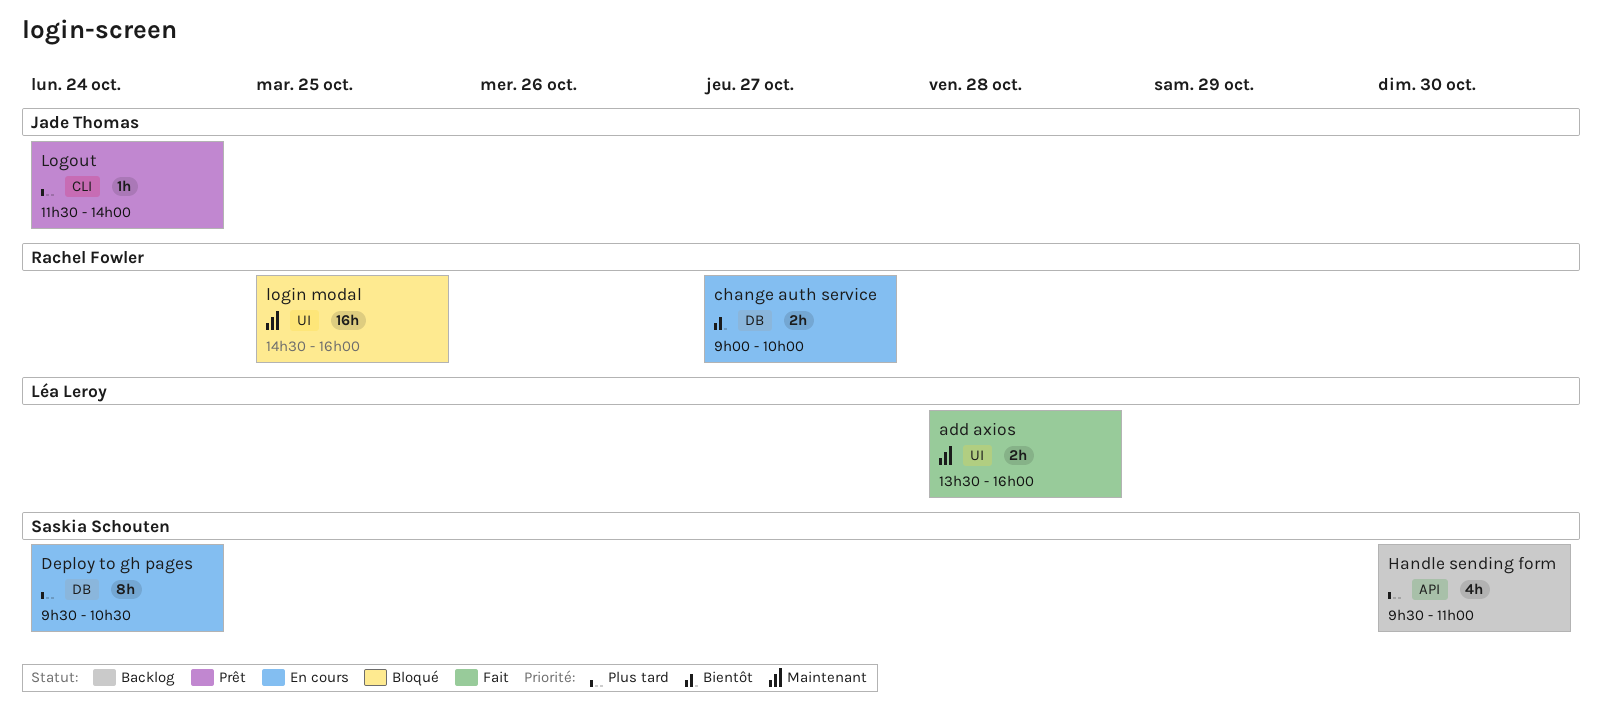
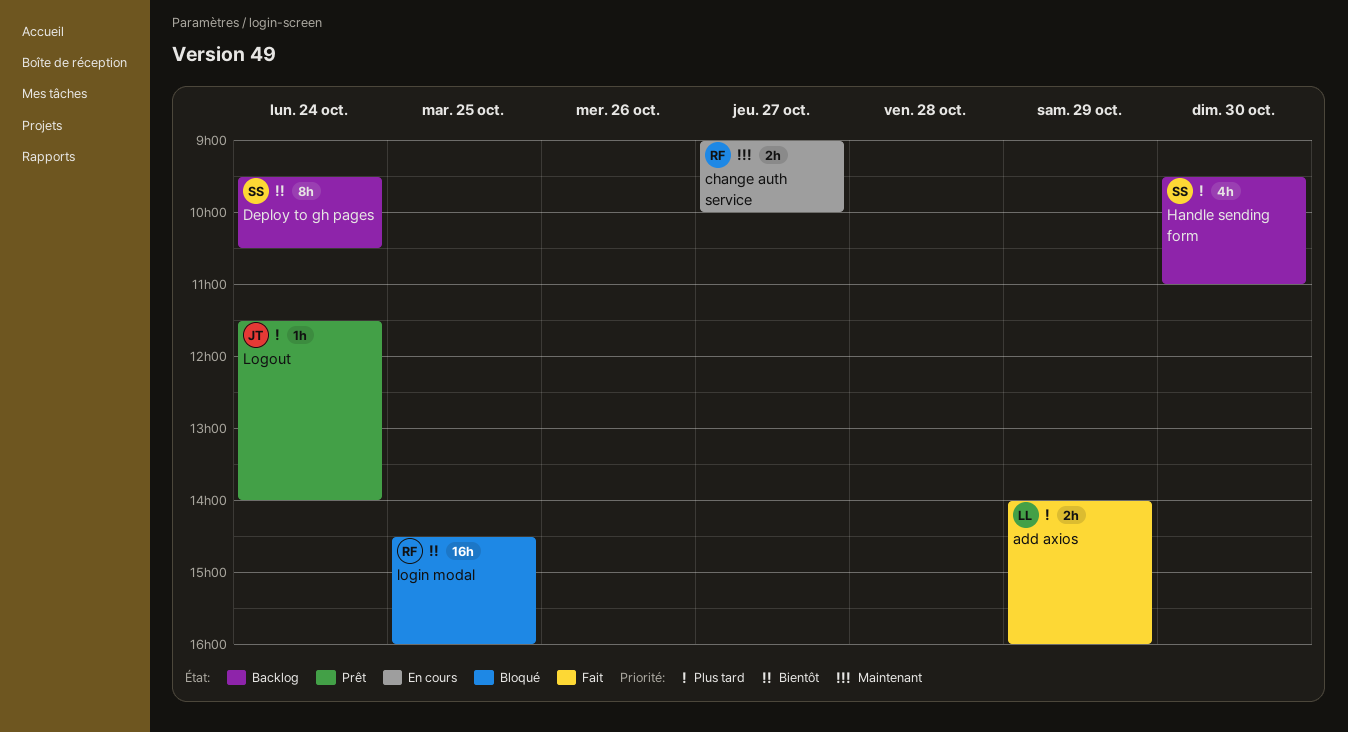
add axios, priority: Maintenant -> Plus tard
add axios, day: Oct 28 -> Oct 29
add axios, begins: 13:30 -> 14:00
change auth service, priority: Bientôt -> Maintenant
Deploy to gh pages, status: En cours -> Backlog
Deploy to gh pages, priority: Plus tard -> Bientôt
login modal, priority: Maintenant -> Bientôt

